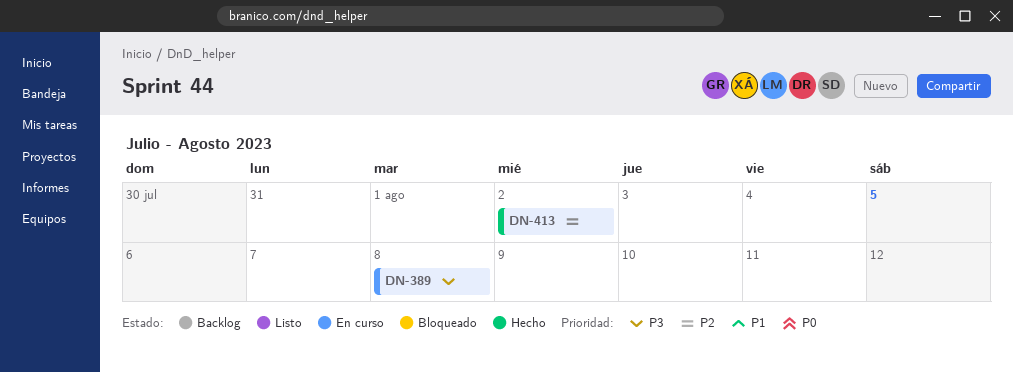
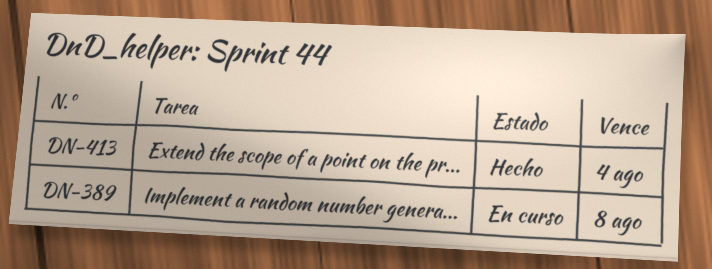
DN-413, due: Aug 2 -> Aug 4

